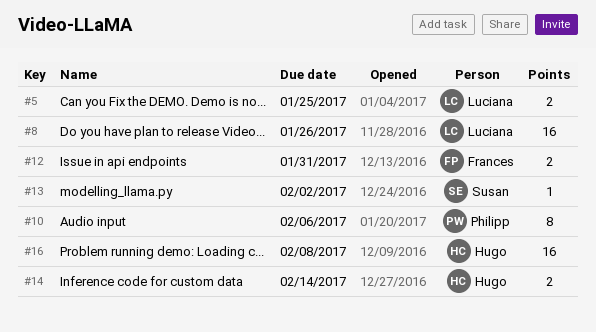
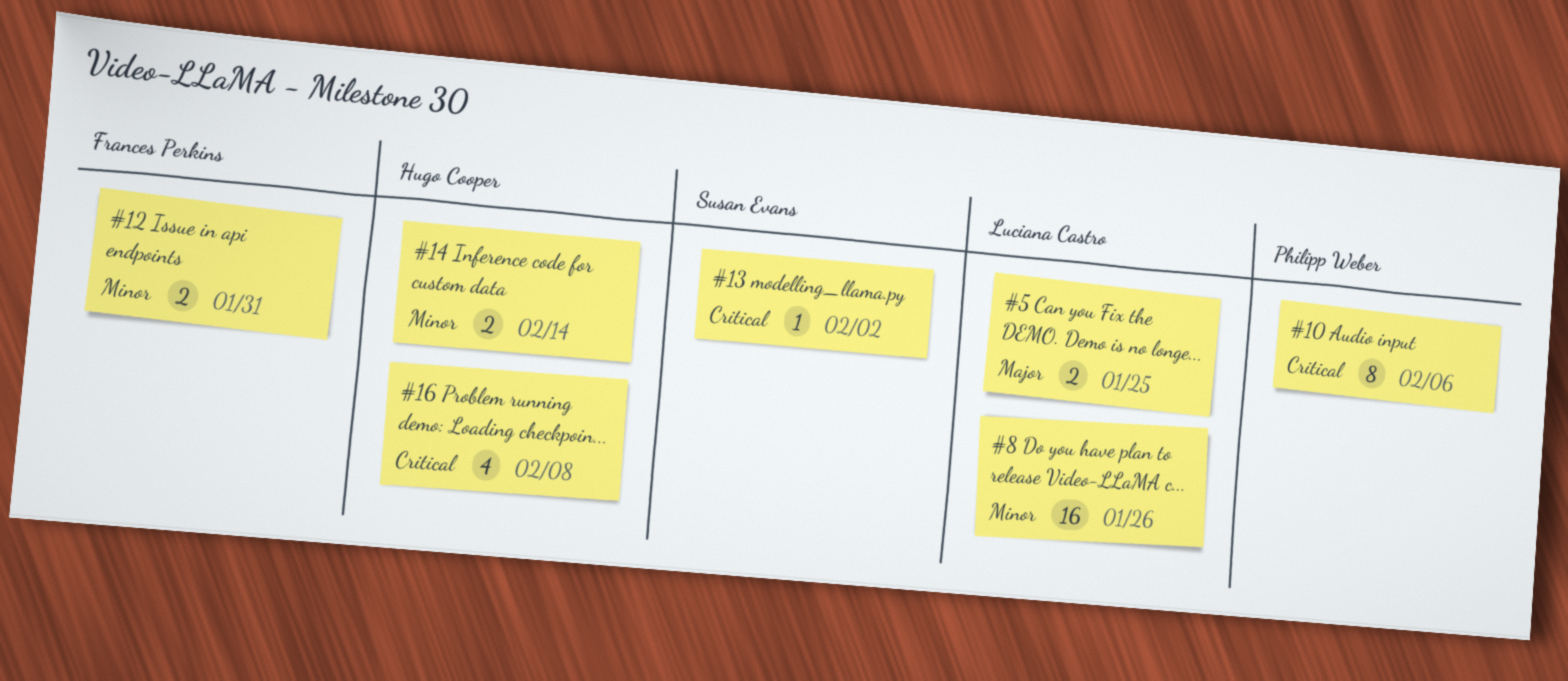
#16, estimate: 16 -> 4

